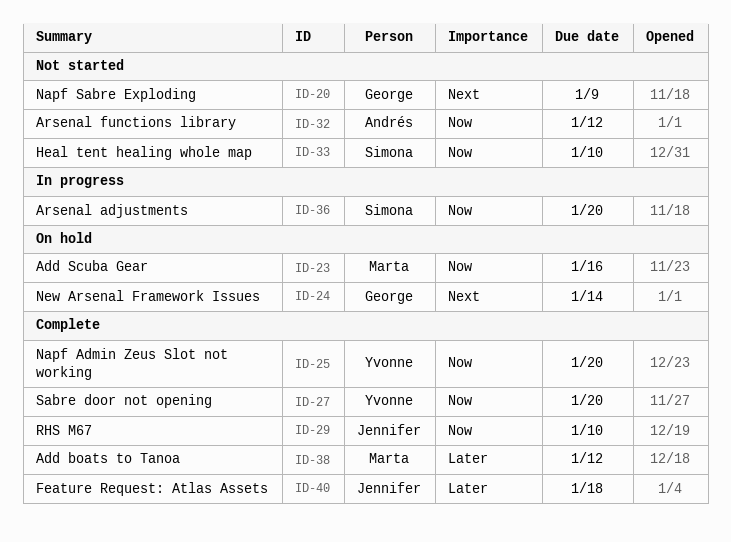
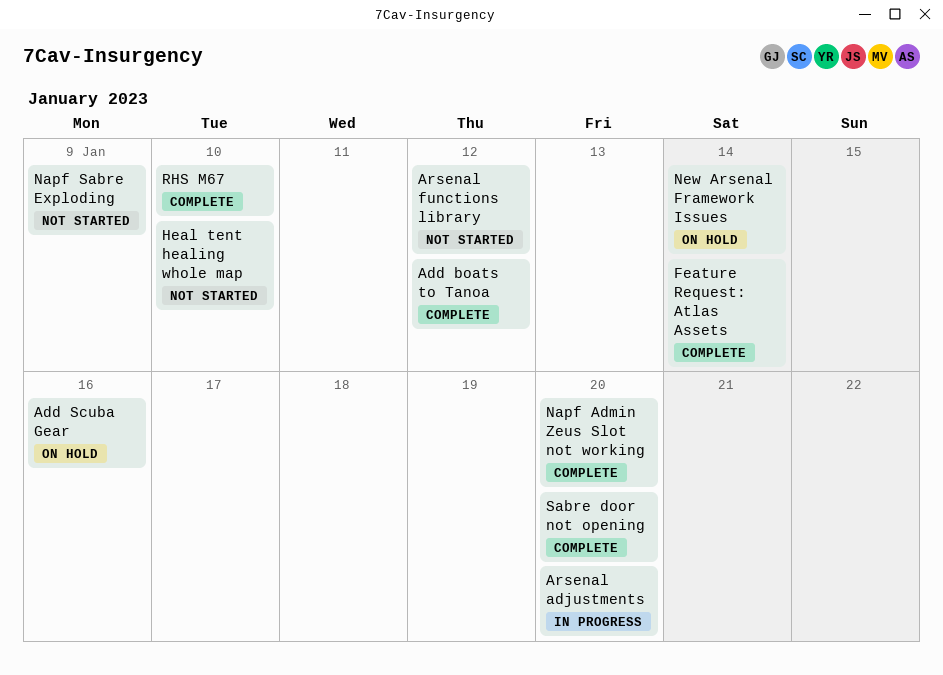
Feature Request: Atlas Assets, due: Jan 18 -> Jan 14

